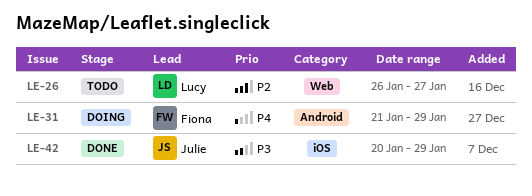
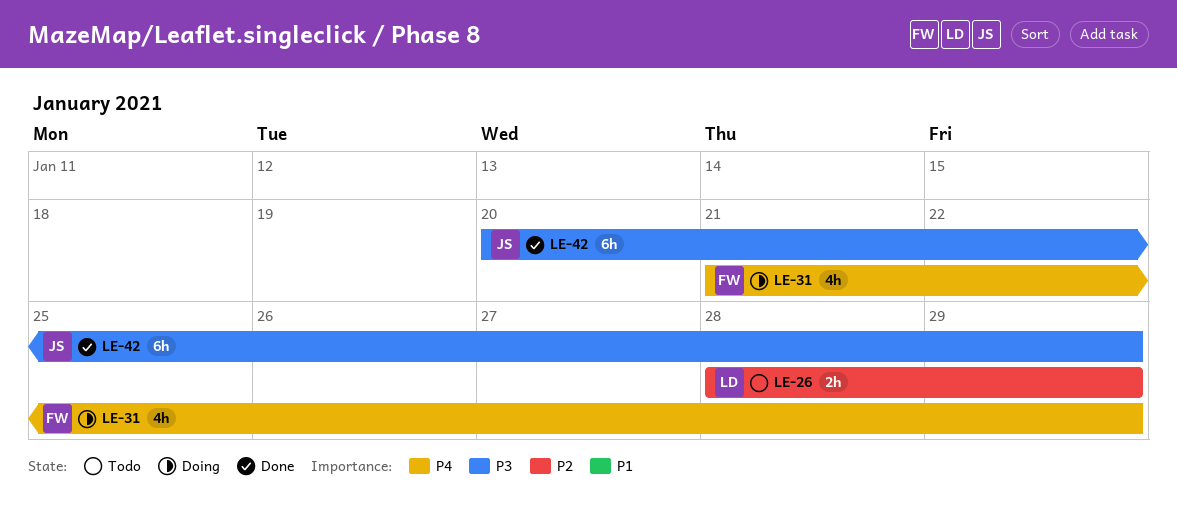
LE-26, start: Jan 26 -> Jan 28
LE-26, due: Jan 27 -> Jan 29

